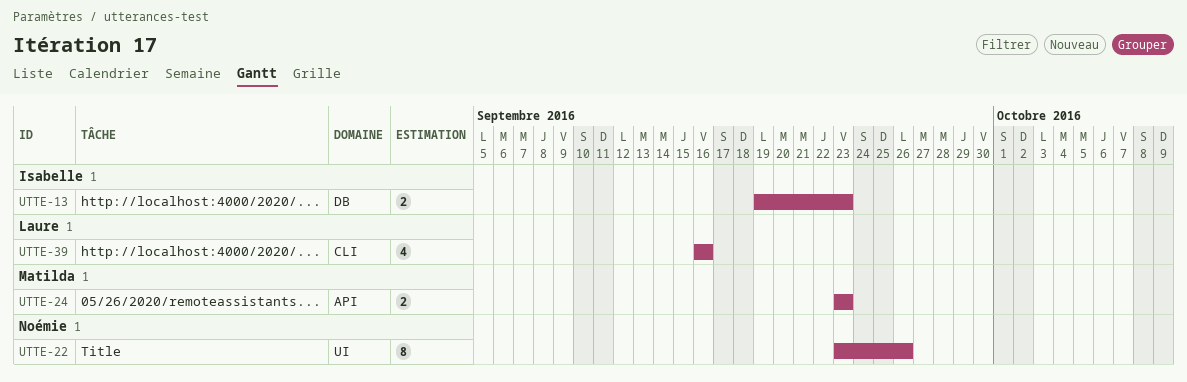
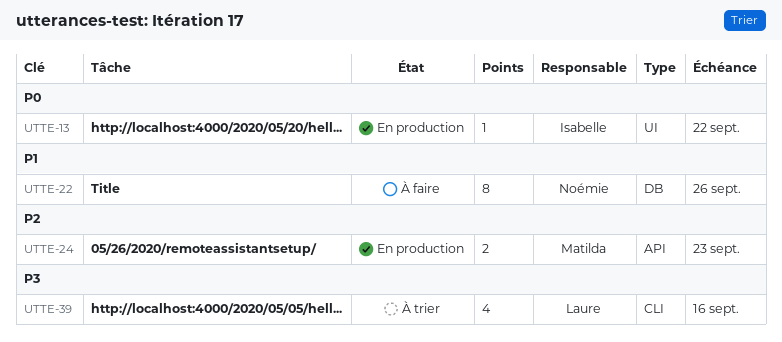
UTTE-13, label: DB -> UI
UTTE-13, estimate: 2 -> 1
UTTE-13, due: Sep 23 -> Sep 22
UTTE-22, label: UI -> DB

